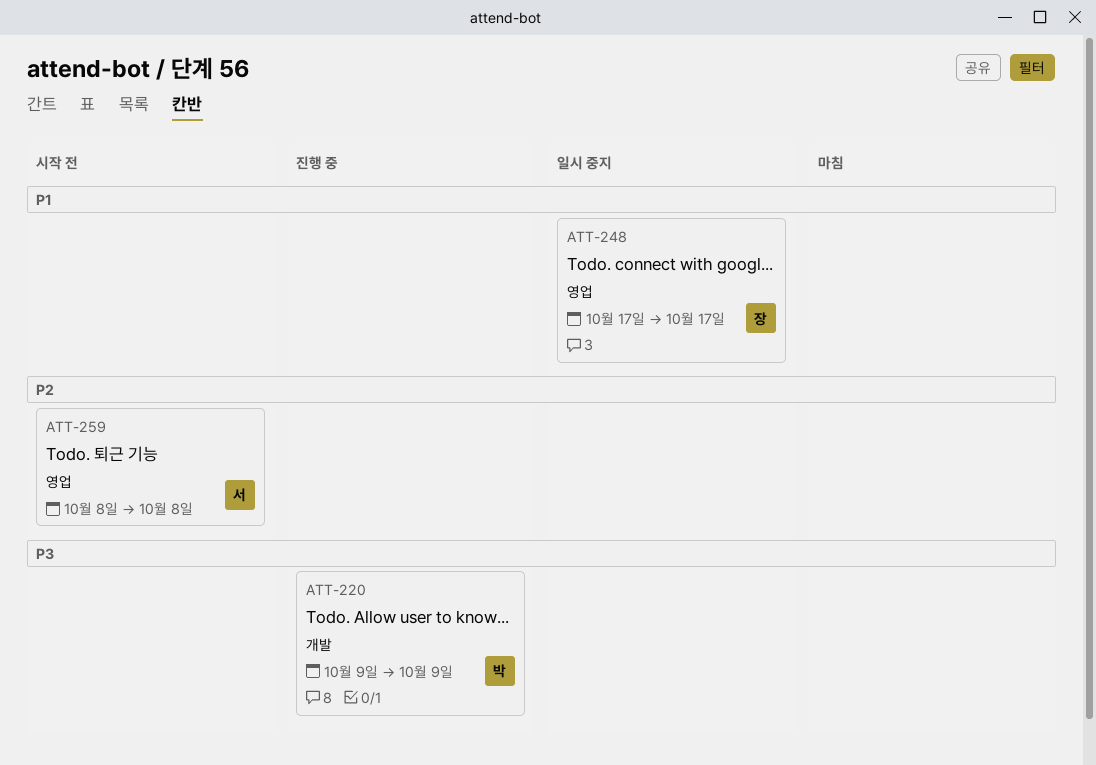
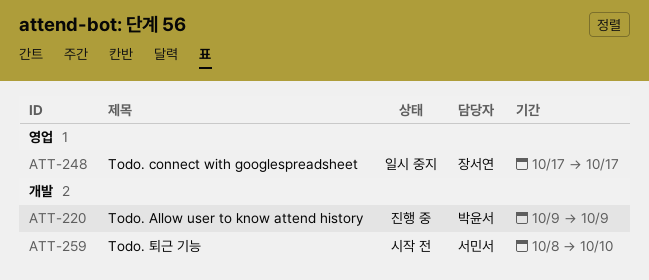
ATT-259, label: 영업 -> 개발
ATT-259, due: Oct 8 -> Oct 10

